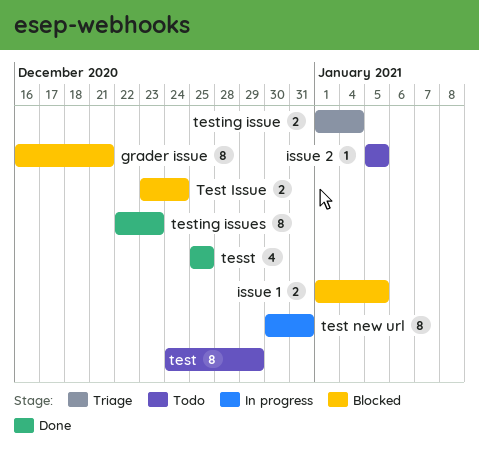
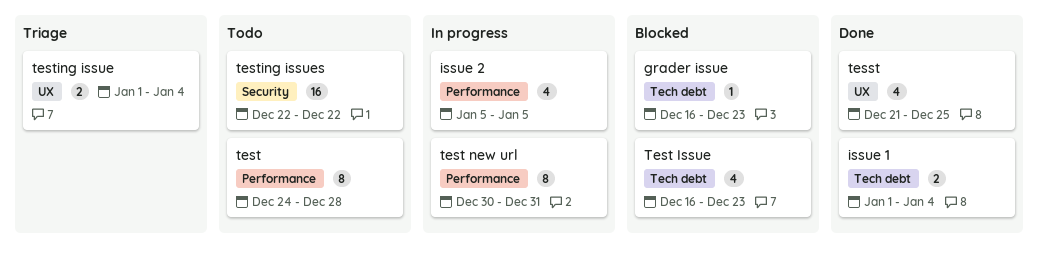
grader issue, estimate: 8 -> 1
grader issue, due: Dec 21 -> Dec 23
issue 1, status: Blocked -> Done
issue 1, due: Jan 5 -> Jan 4
issue 2, status: Todo -> In progress
issue 2, estimate: 1 -> 4
tesst, start: Dec 25 -> Dec 21
test, due: Dec 29 -> Dec 28
Test Issue, estimate: 2 -> 4
Test Issue, start: Dec 23 -> Dec 16
Test Issue, due: Dec 24 -> Dec 23
testing issues, status: Done -> Todo
testing issues, estimate: 8 -> 16
testing issues, due: Dec 23 -> Dec 22

